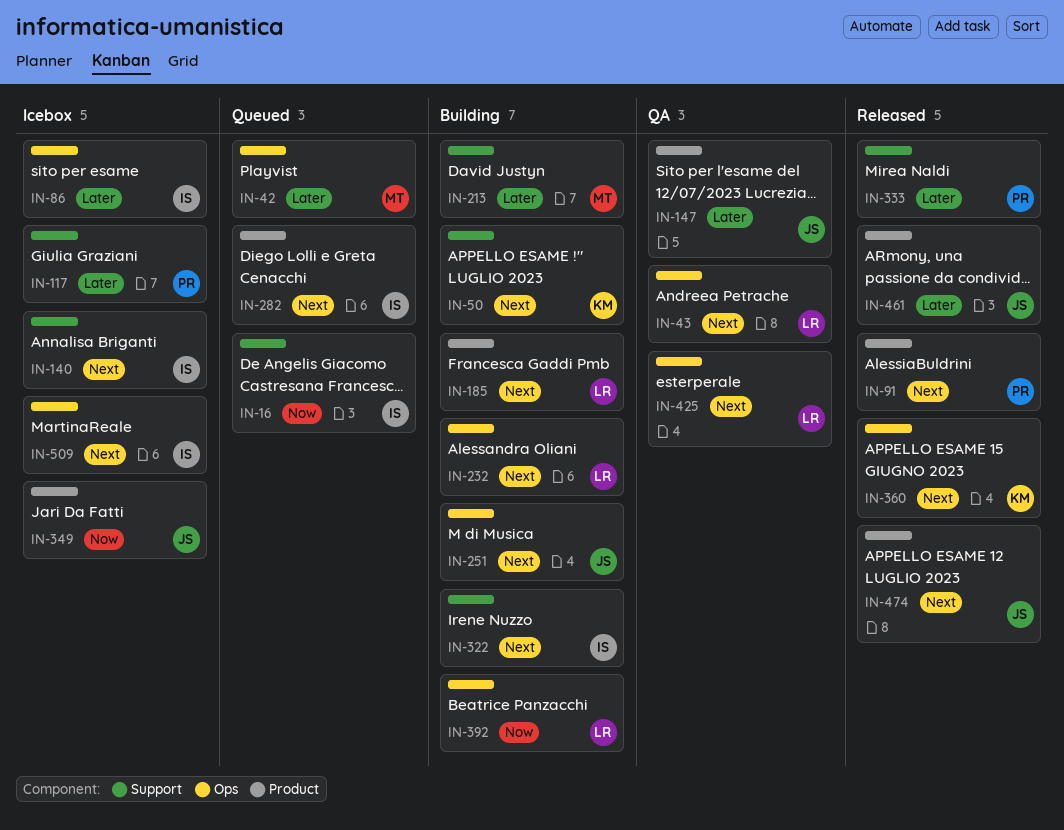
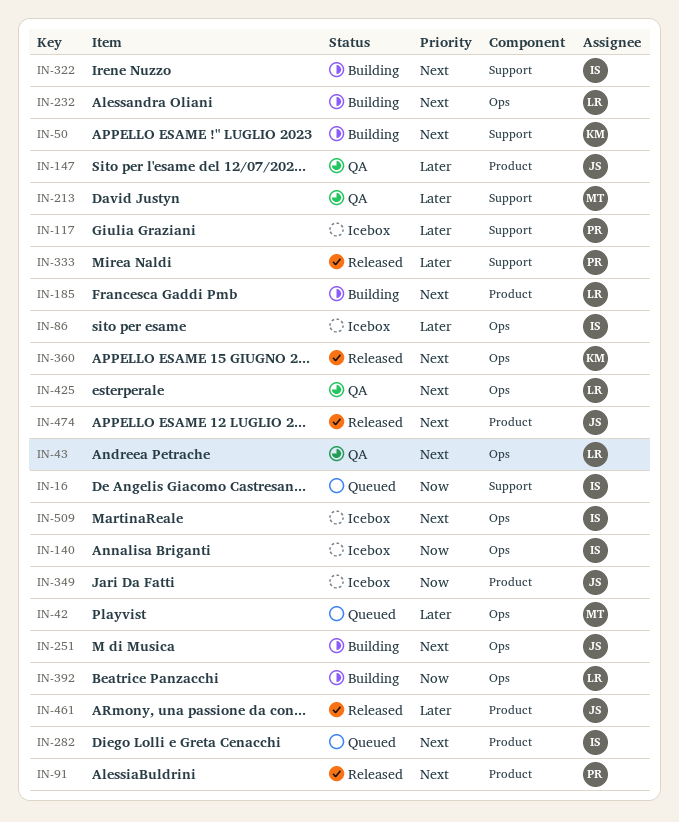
IN-140, priority: Next -> Now
IN-140, label: Support -> Ops
IN-213, status: Building -> QA

